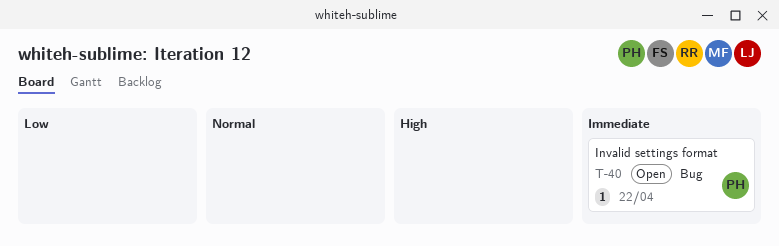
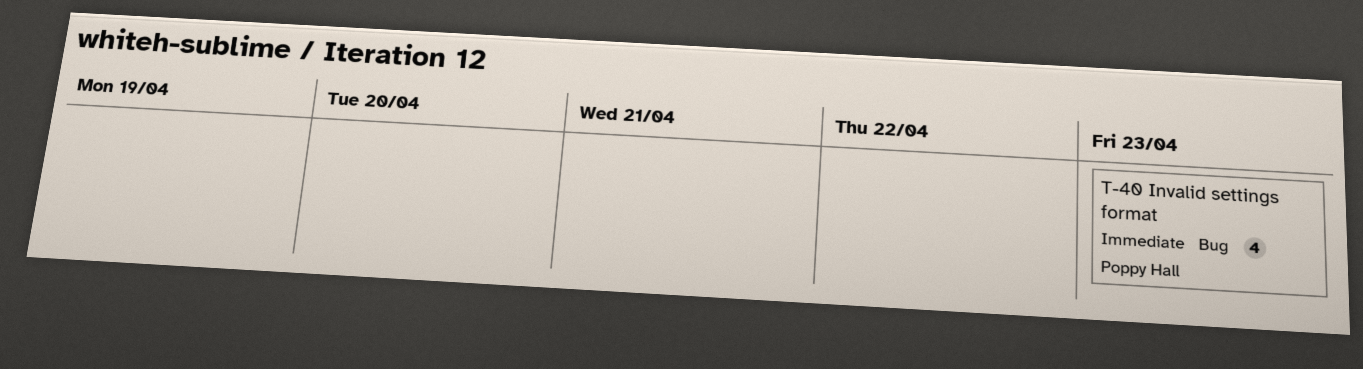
T-40, estimate: 1 -> 4
T-40, due: Apr 22 -> Apr 23

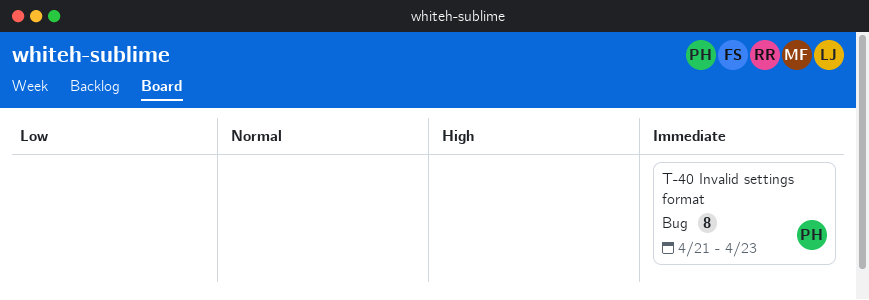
T-40, estimate: 4 -> 8

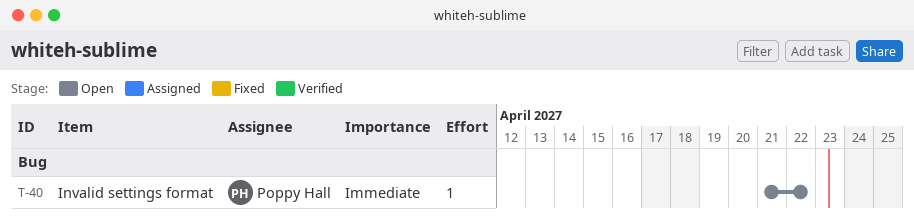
T-40, estimate: 8 -> 1
T-40, due: Apr 23 -> Apr 22

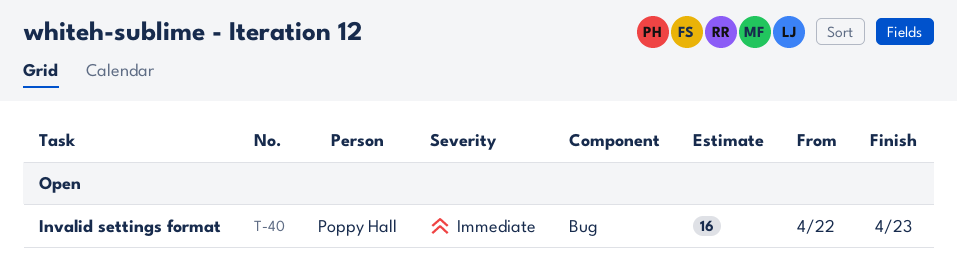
T-40, estimate: 1 -> 16
T-40, start: Apr 21 -> Apr 22
T-40, due: Apr 22 -> Apr 23

